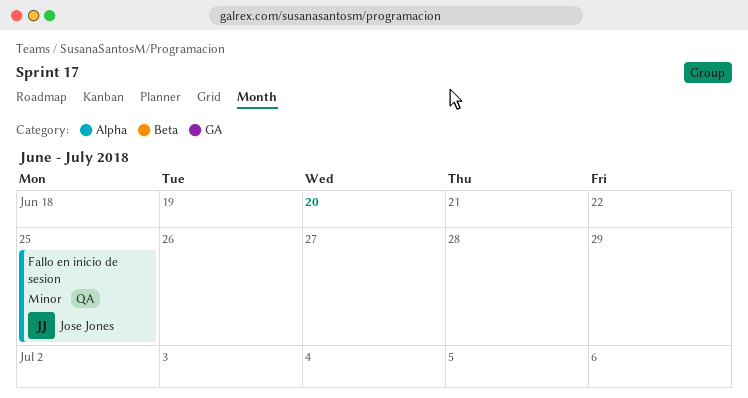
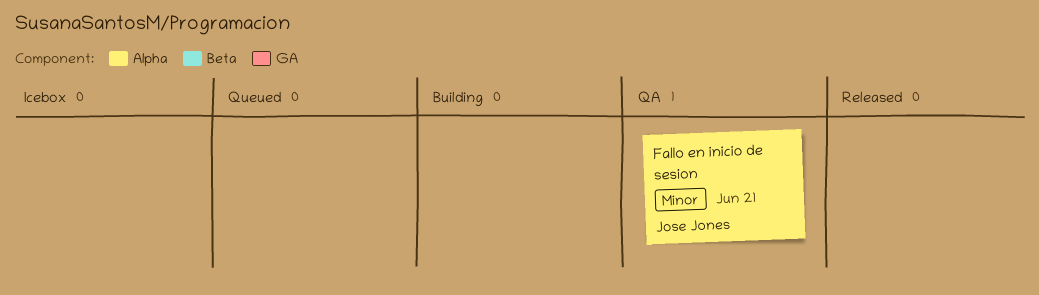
Fallo en inicio de sesion, due: Jun 25 -> Jun 21

